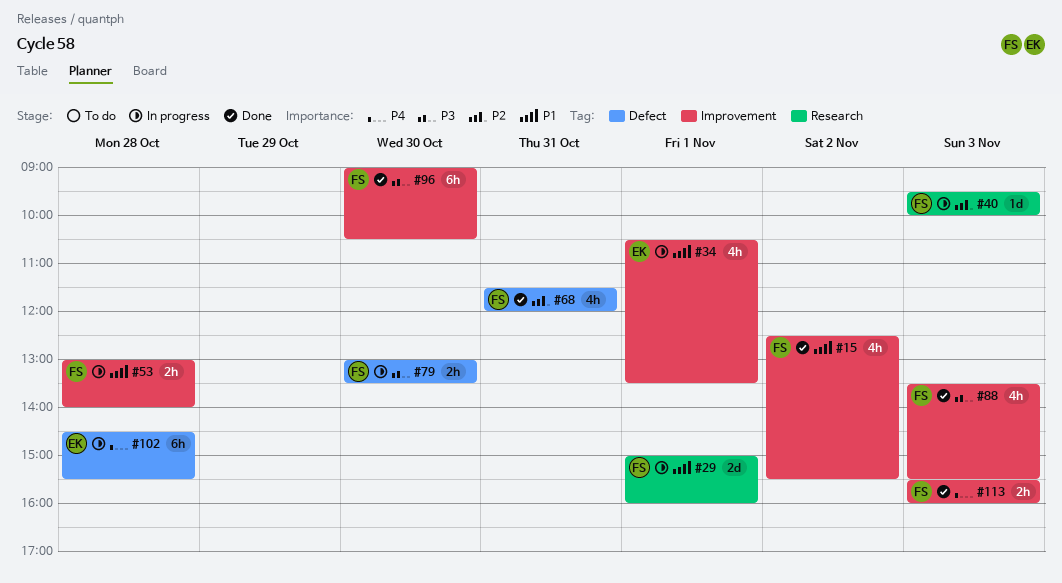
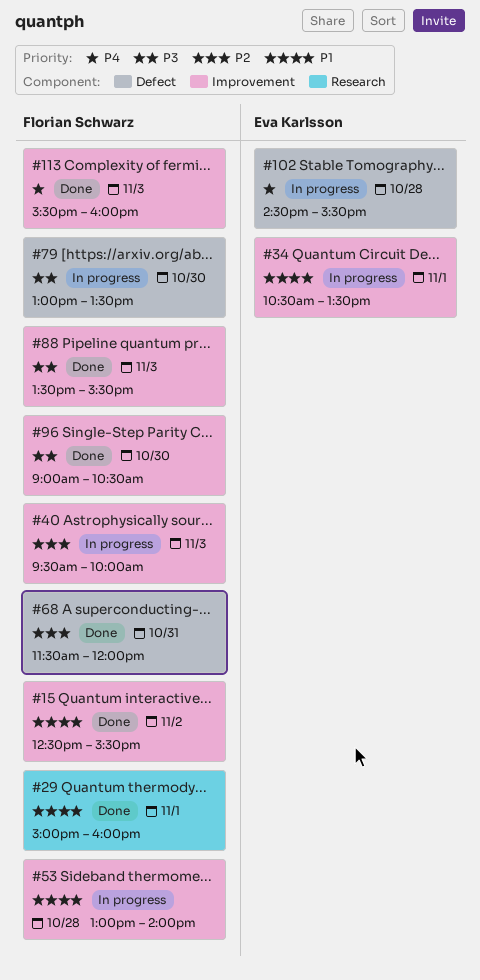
#29, status: In progress -> Done
#40, label: Research -> Improvement

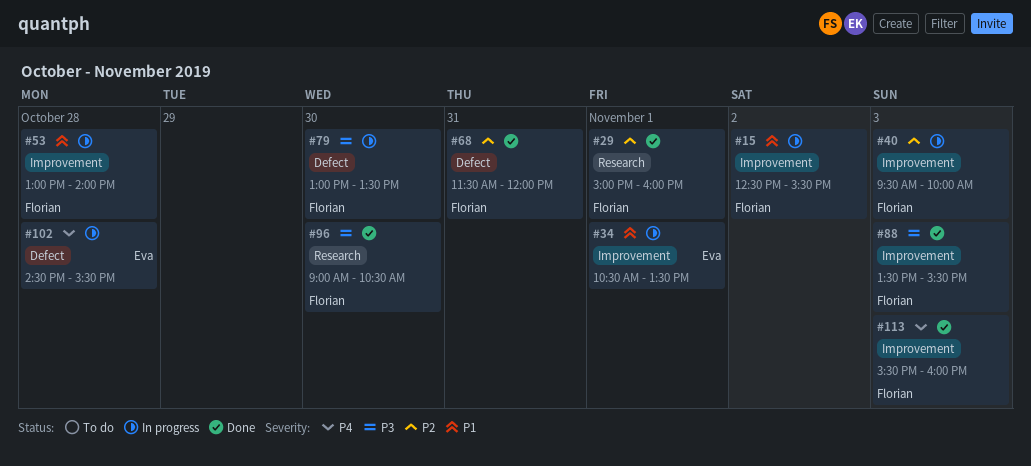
#15, status: Done -> In progress
#29, priority: P1 -> P2
#96, label: Improvement -> Research

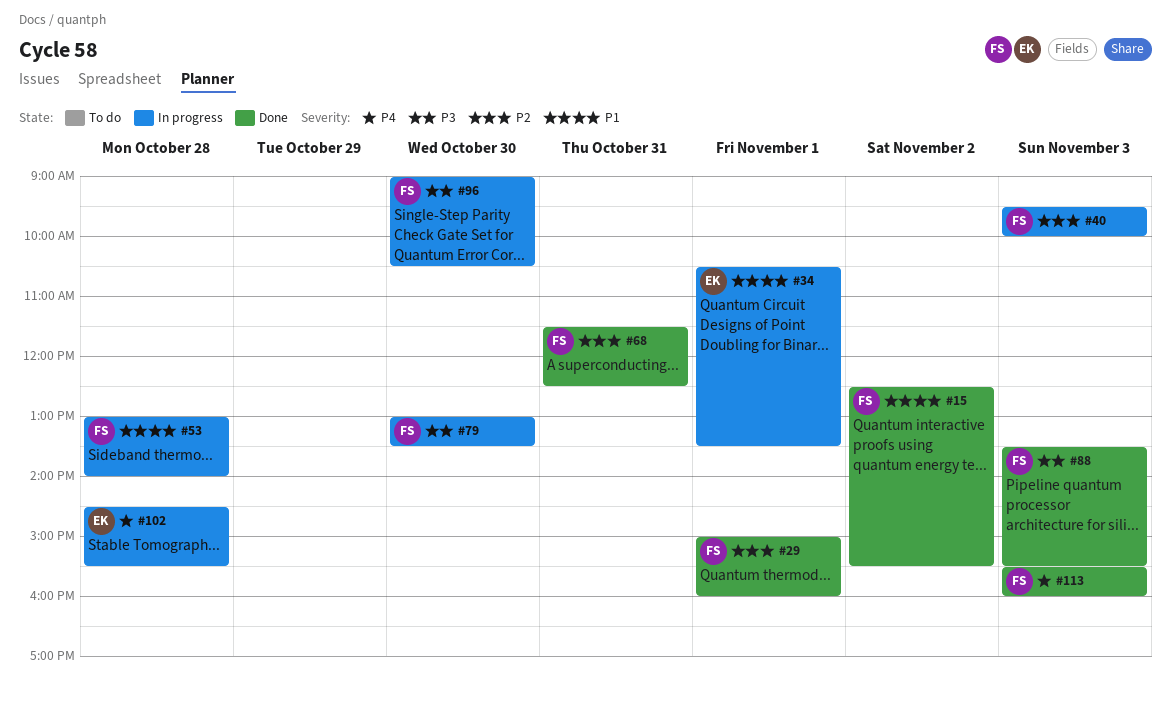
#15, status: In progress -> Done
#68, ends: 12:00 -> 12:30
#96, status: Done -> In progress

